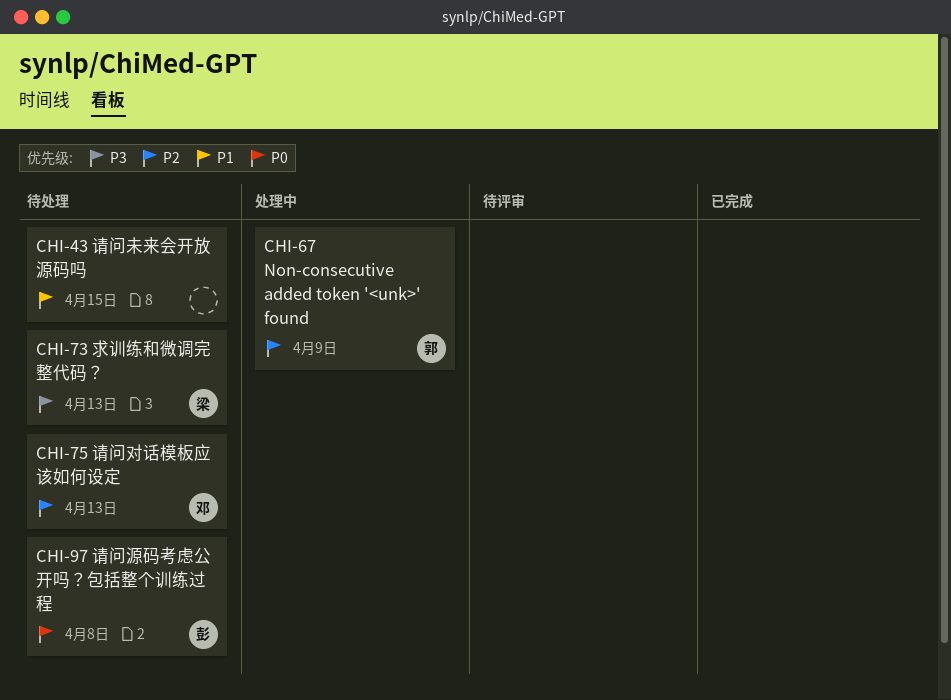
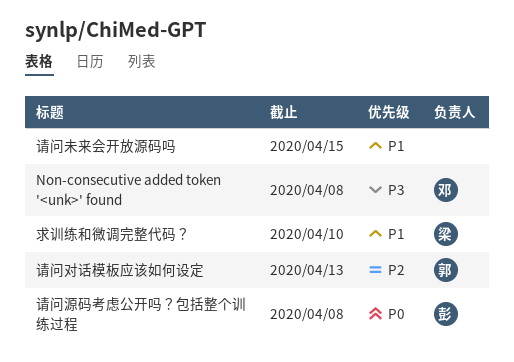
Non-consecutive added token '<unk>' found, owner: 郭 -> 邓
Non-consecutive added token '<unk>' found, priority: P2 -> P3
Non-consecutive added token '<unk>' found, due: Apr 9 -> Apr 8
求训练和微调完整代码？, priority: P3 -> P1
求训练和微调完整代码？, due: Apr 13 -> Apr 10
请问对话模板应该如何设定, owner: 邓 -> 郭

